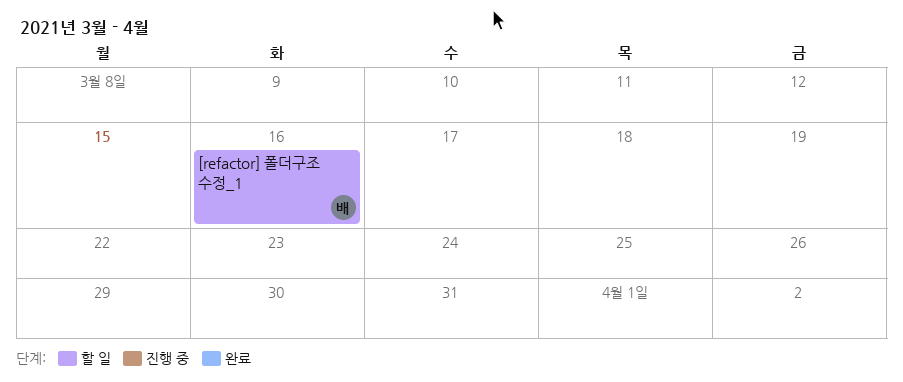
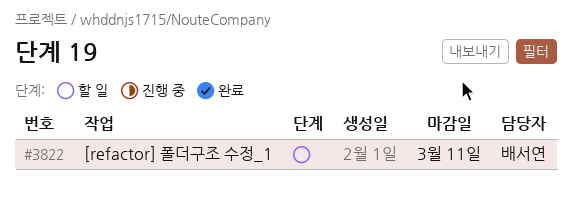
[refactor] 폴더구조 수정_1, due: Mar 16 -> Mar 11

